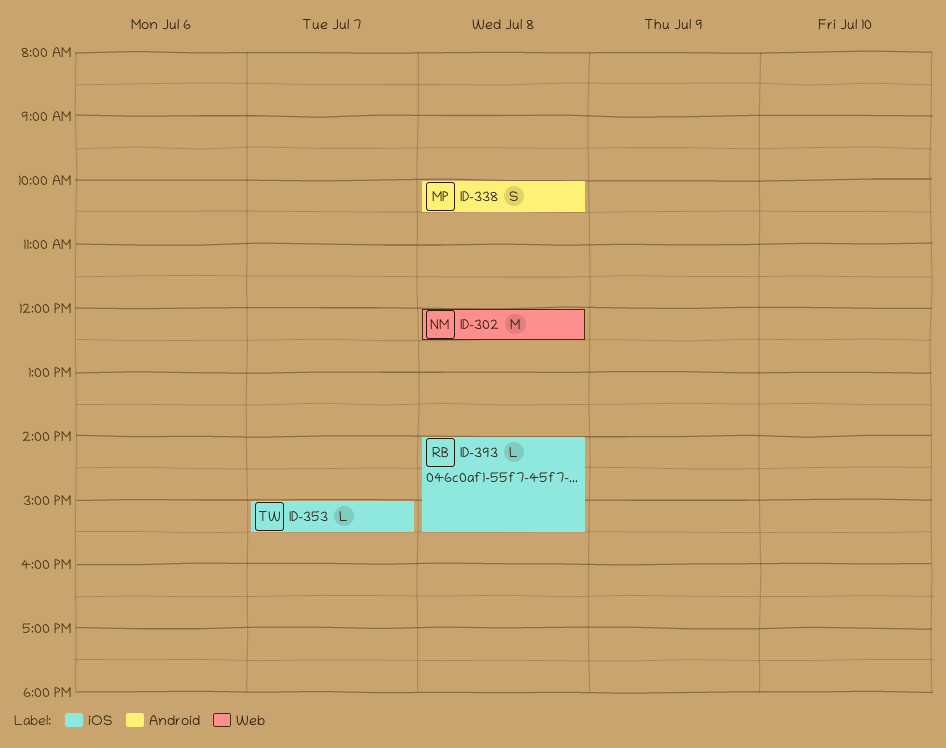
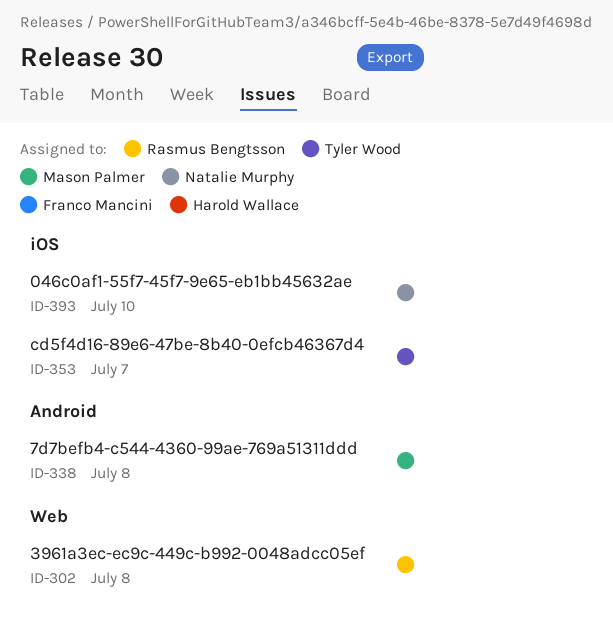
ID-302, owner: Natalie Murphy -> Rasmus Bengtsson
ID-393, owner: Rasmus Bengtsson -> Natalie Murphy
ID-393, day: Jul 8 -> Jul 10

